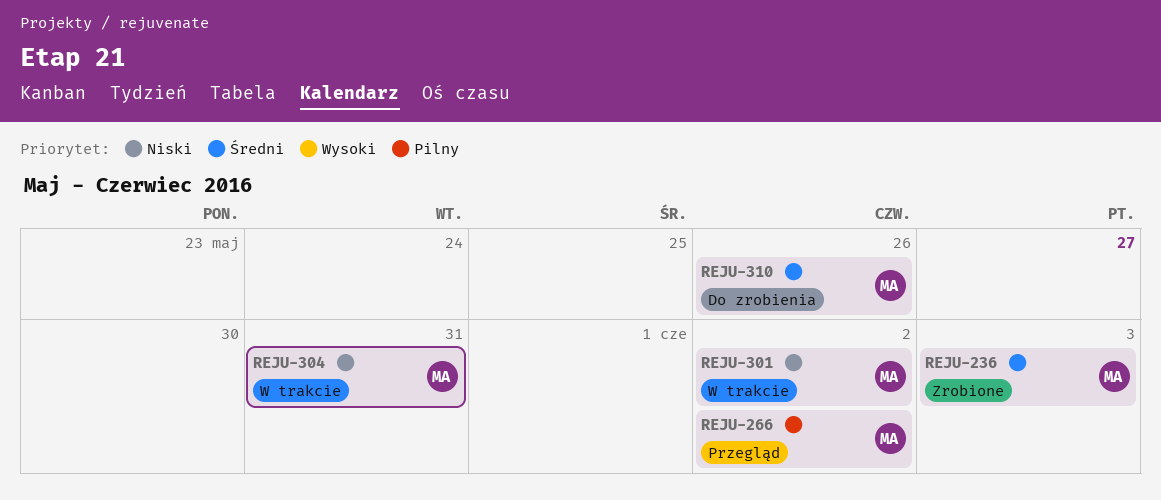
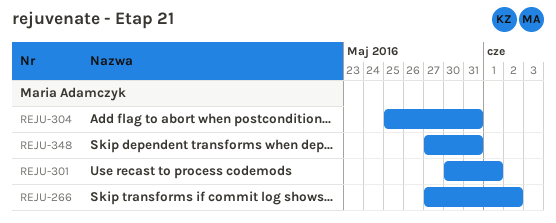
REJU-236: present -> none
REJU-301, due: Jun 2 -> Jun 1
REJU-310: present -> none
REJU-348: none -> present

